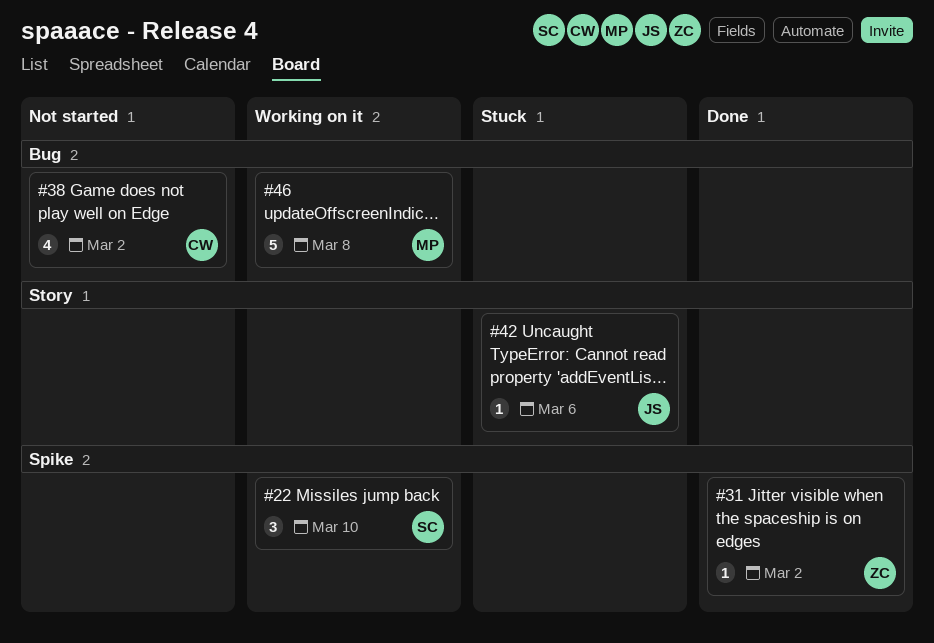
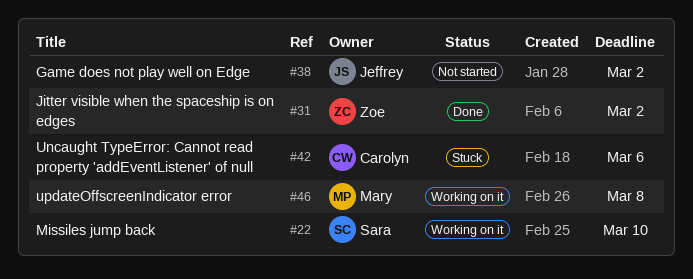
#38, owner: Carolyn -> Jeffrey
#42, owner: Jeffrey -> Carolyn

